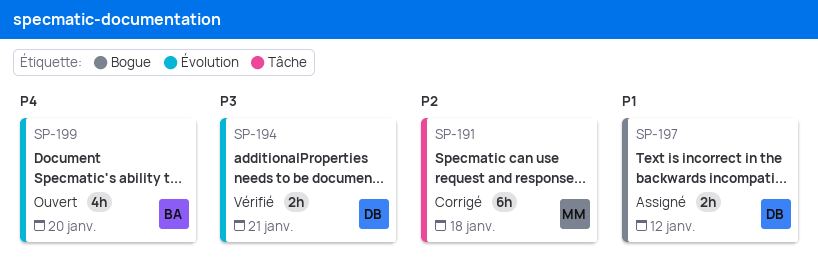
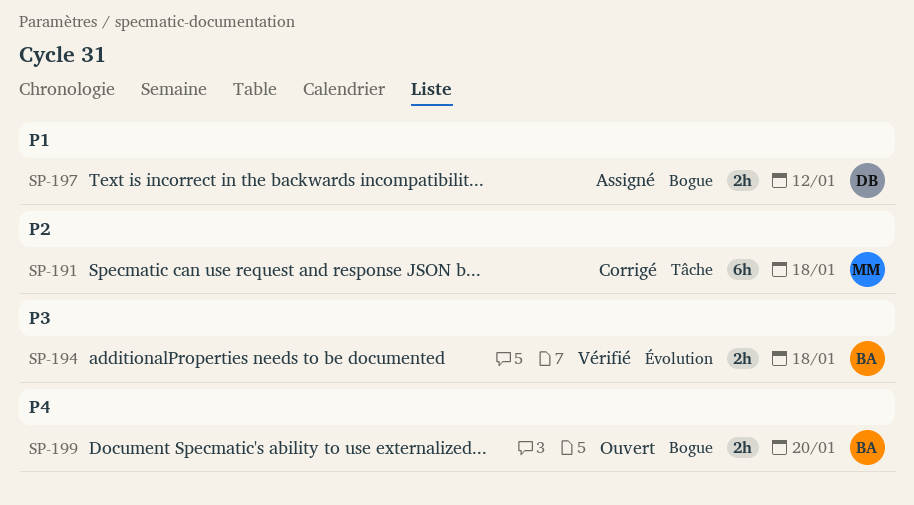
SP-194, owner: DB -> BA
SP-194, due: Jan 21 -> Jan 18
SP-199, label: Évolution -> Bogue
SP-199, estimate: 4h -> 2h

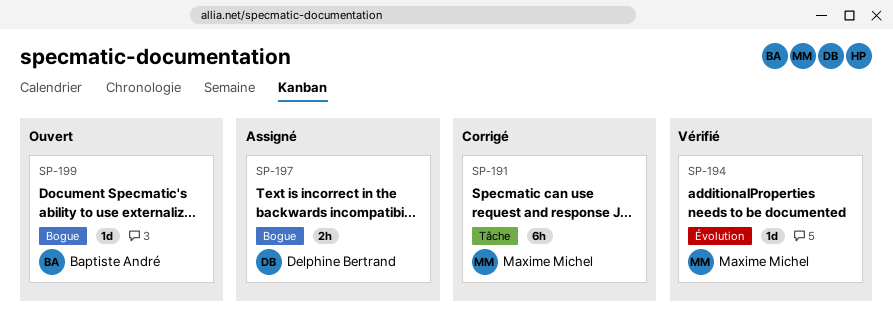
SP-194, owner: Baptiste André -> Maxime Michel
SP-194, estimate: 2h -> 1d
SP-199, estimate: 2h -> 1d

